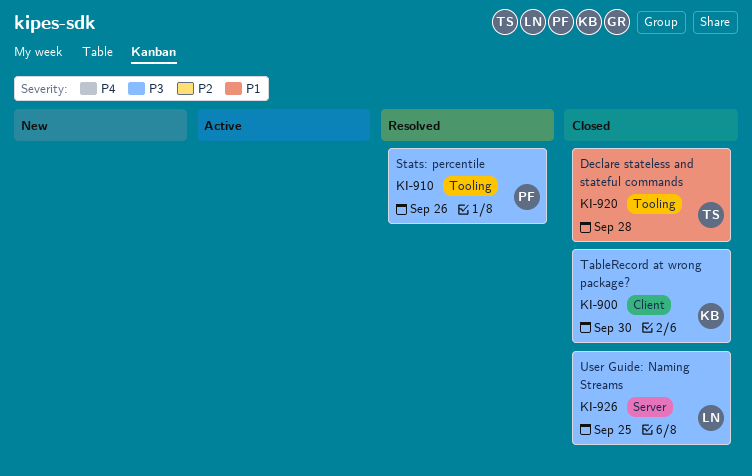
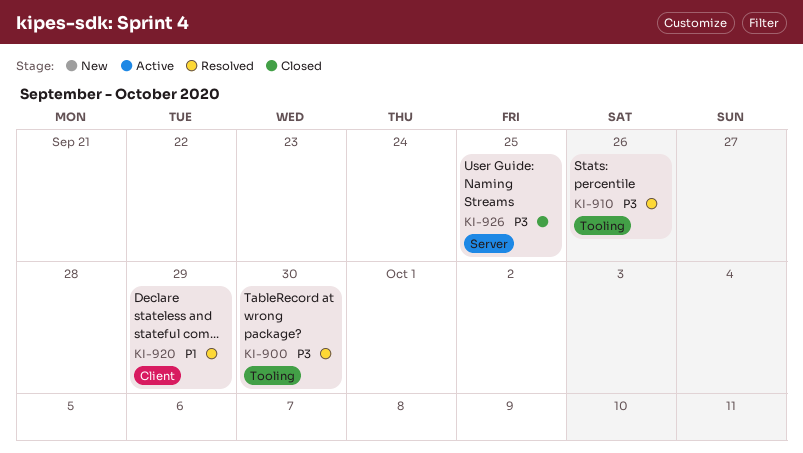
KI-900, status: Closed -> Resolved
KI-900, label: Client -> Tooling
KI-920, status: Closed -> Resolved
KI-920, label: Tooling -> Client
KI-920, due: Sep 28 -> Sep 29

